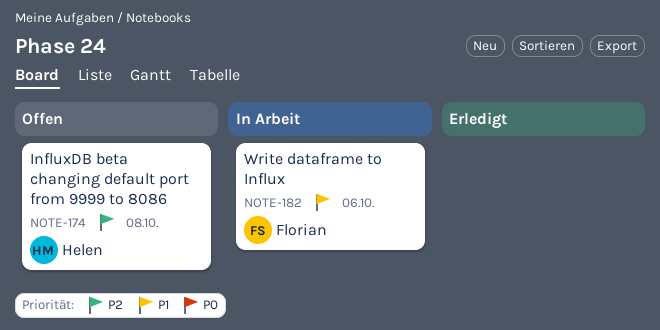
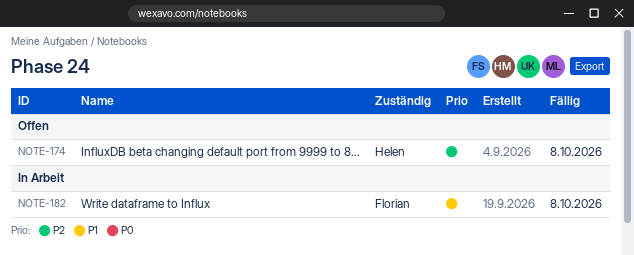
NOTE-182, due: Oct 6 -> Oct 8

